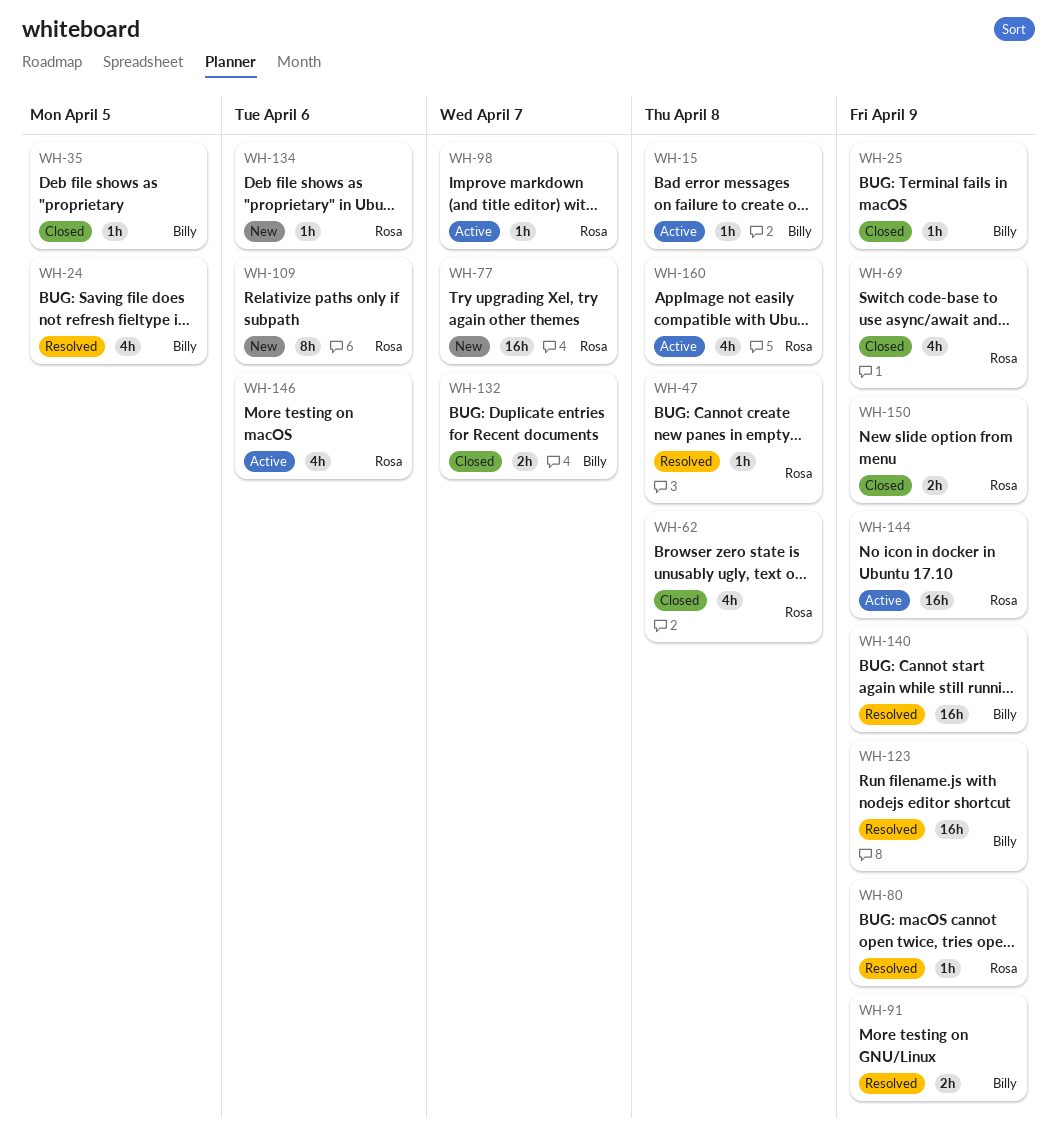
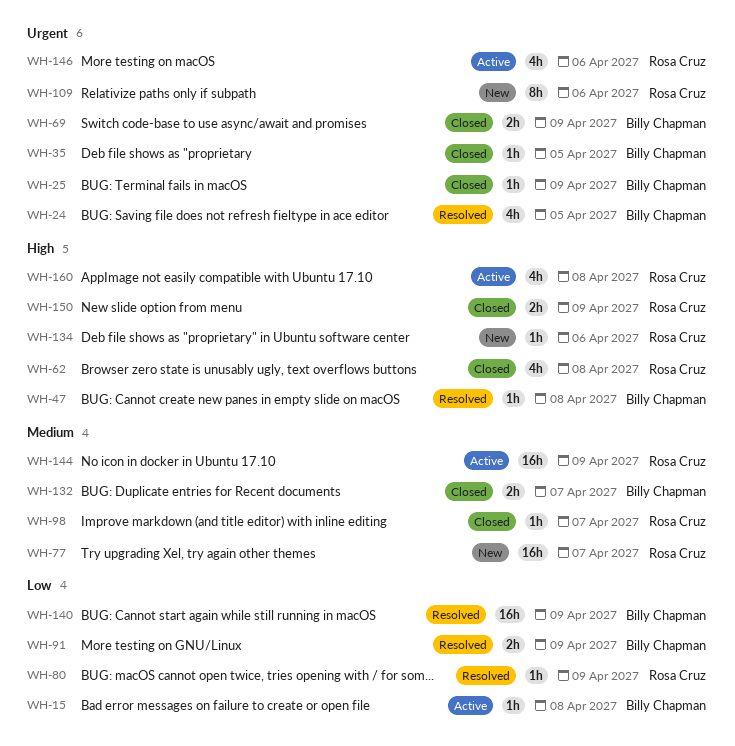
WH-47, owner: Rosa Cruz -> Billy Chapman
WH-69, owner: Rosa Cruz -> Billy Chapman
WH-69, estimate: 4h -> 2h
WH-98, status: Active -> Closed
WH-123: present -> none

